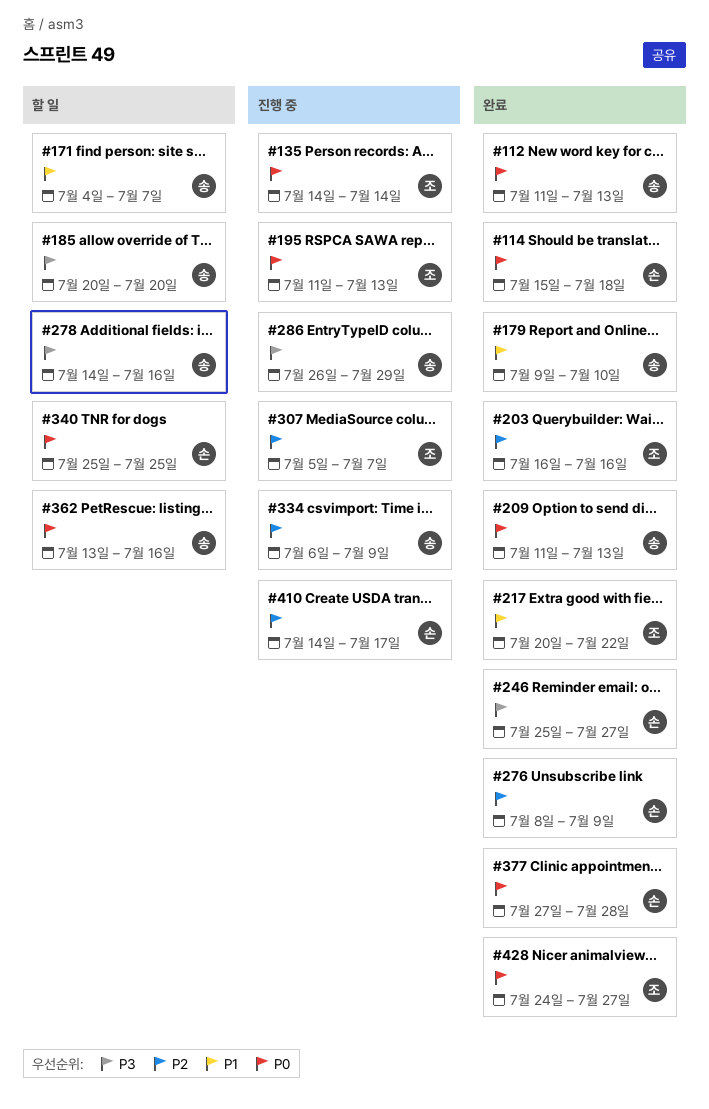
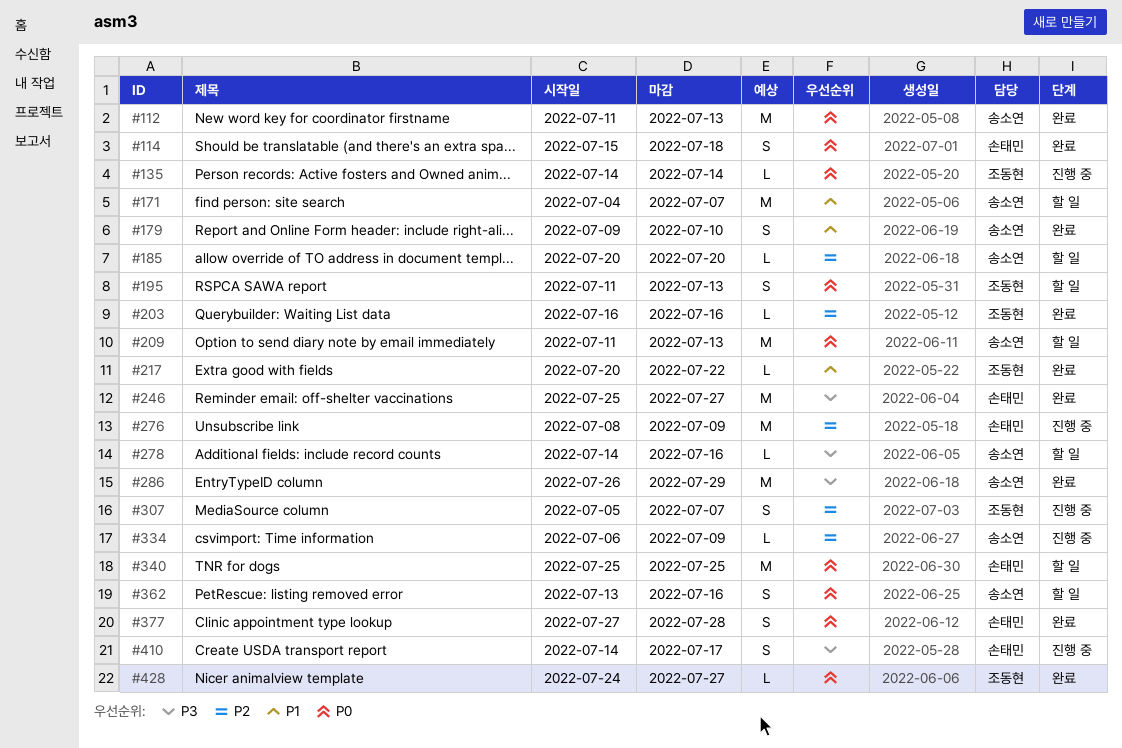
#185, priority: P3 -> P2
#195, status: 진행 중 -> 할 일
#209, status: 완료 -> 할 일
#276, status: 완료 -> 진행 중
#286, status: 진행 중 -> 완료
#410, priority: P2 -> P3

